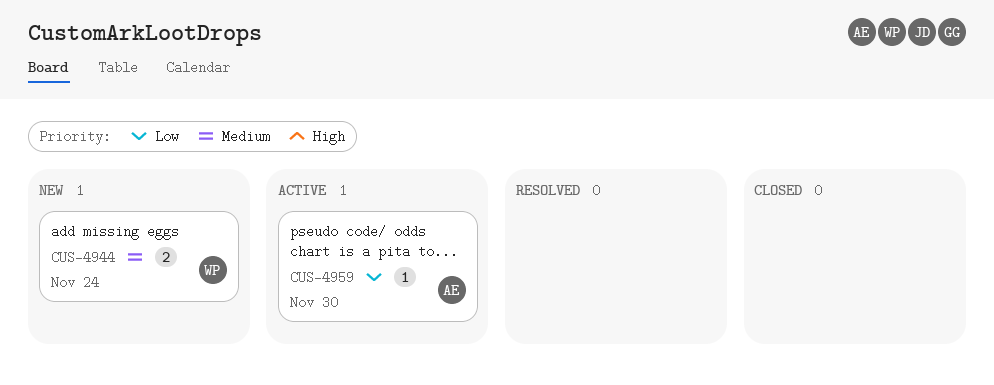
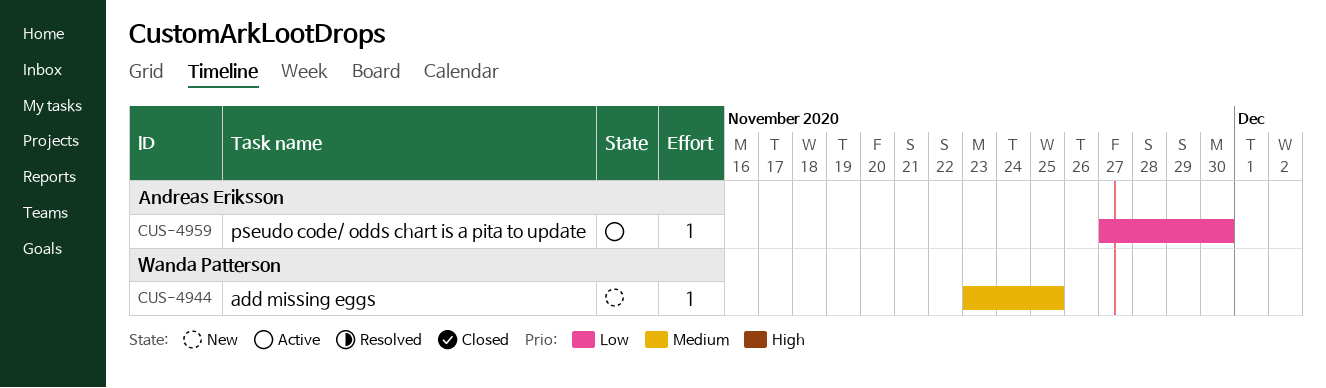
CUS-4944, estimate: 2 -> 1
CUS-4944, due: Nov 24 -> Nov 25

